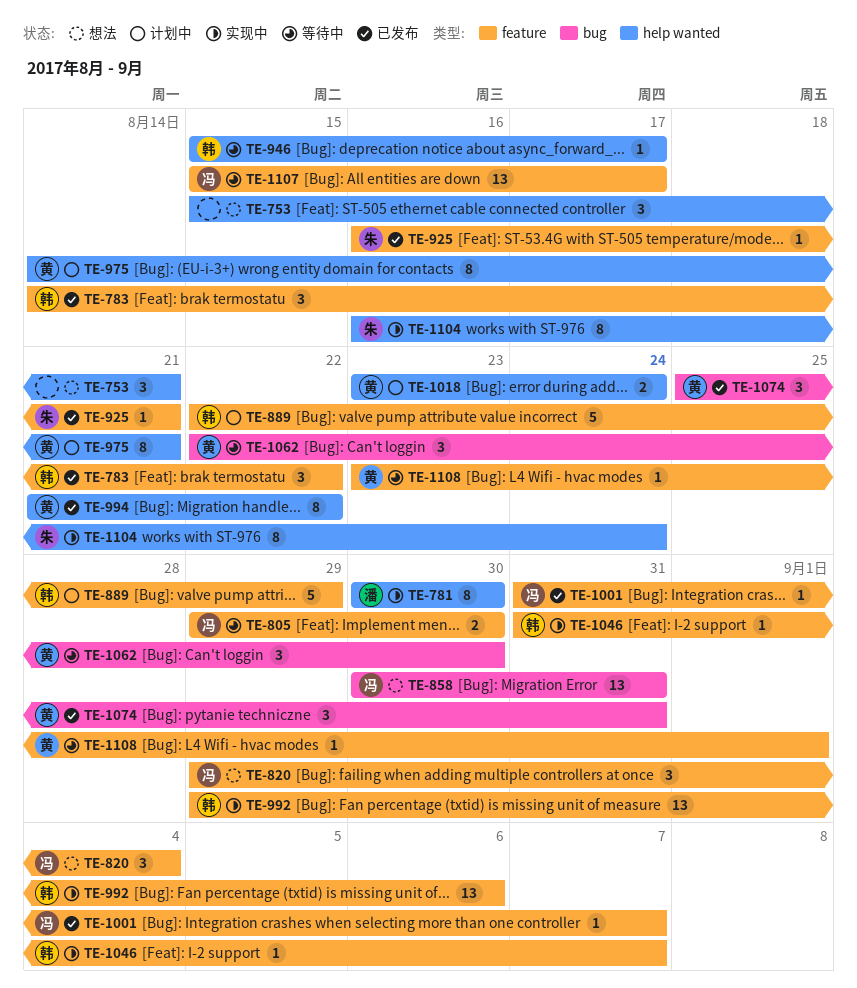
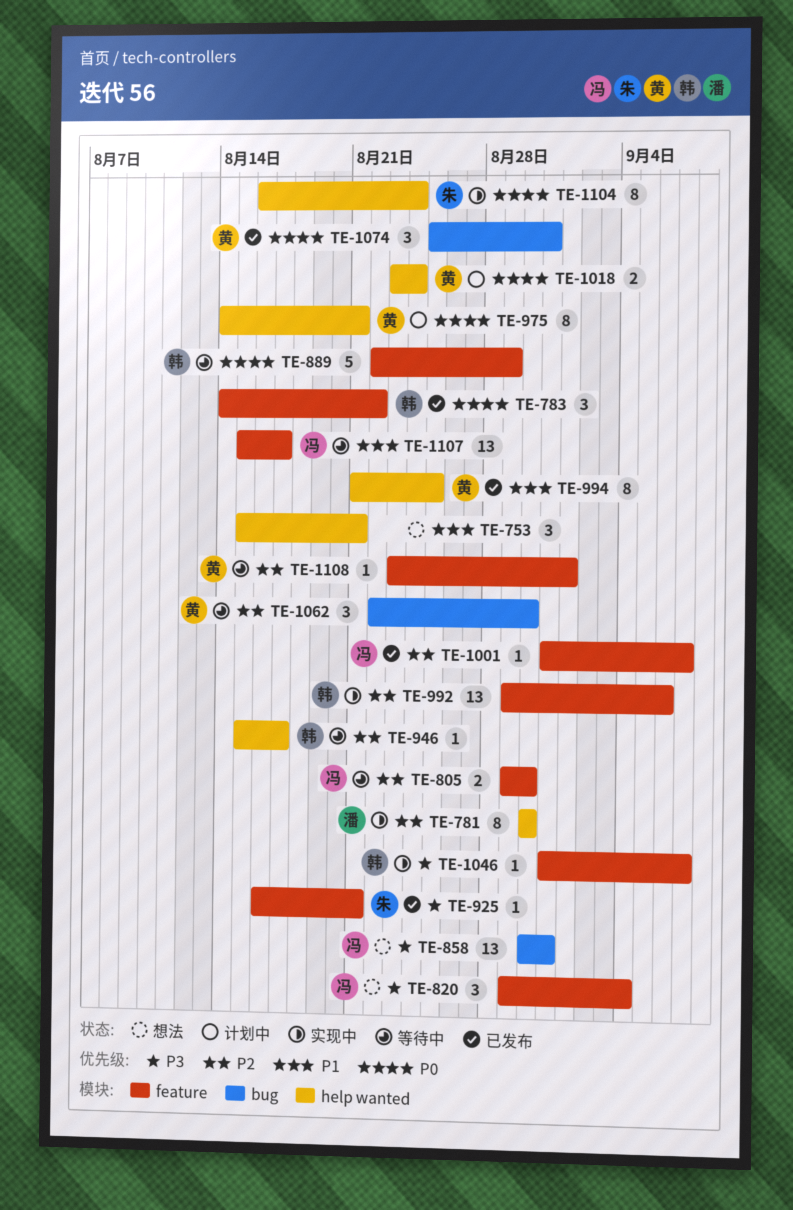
TE-889, status: 计划中 -> 等待中
TE-994, due: Aug 22 -> Aug 25

